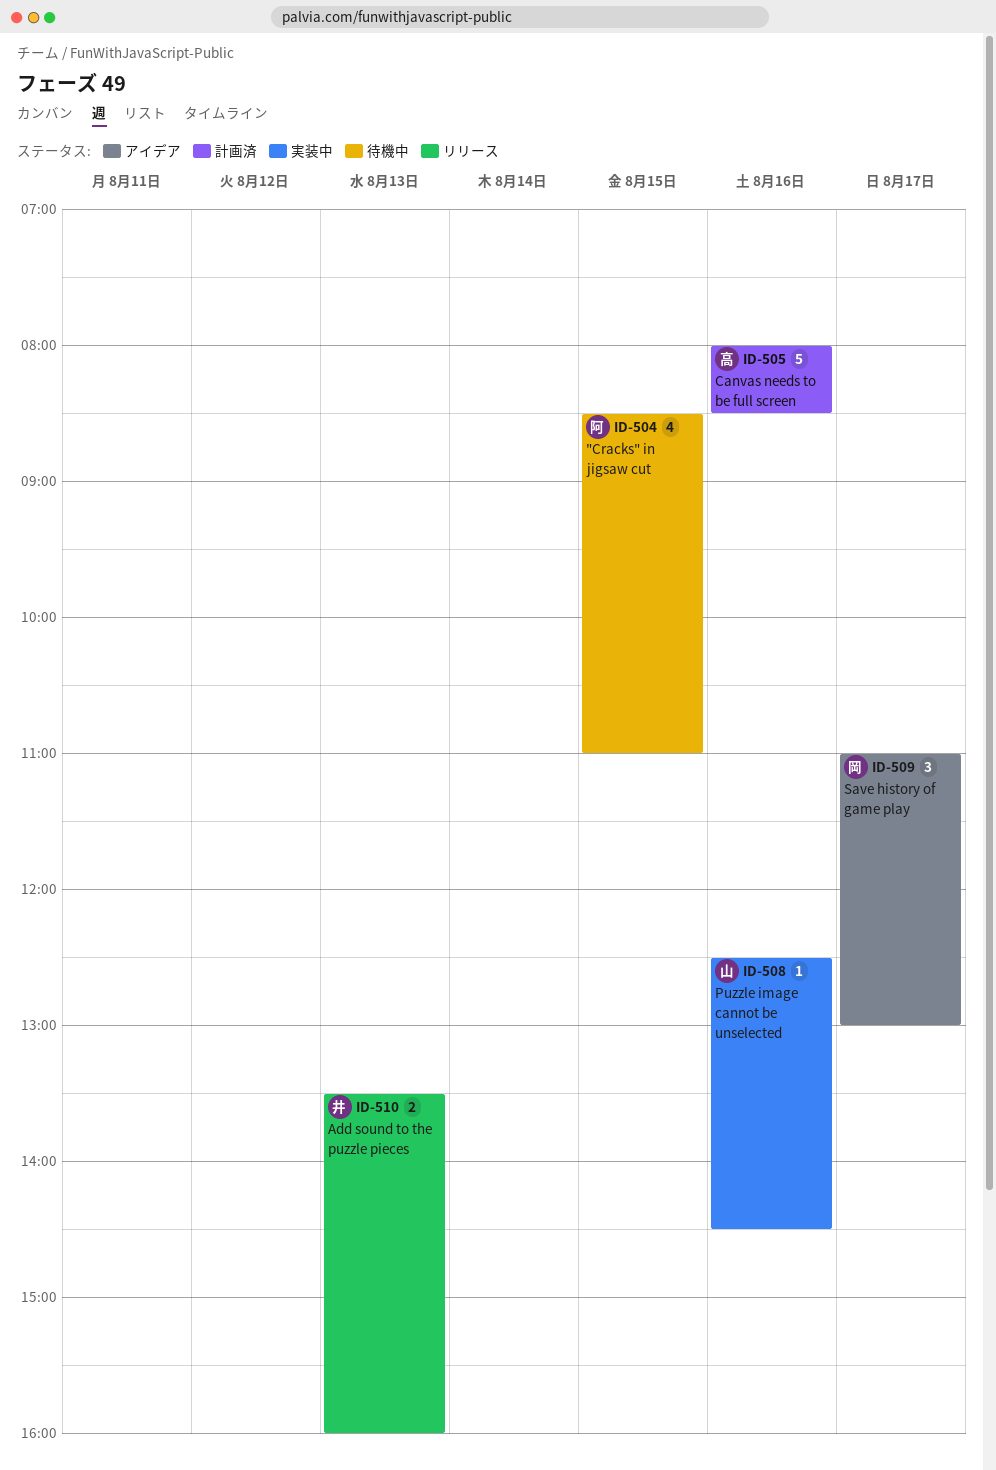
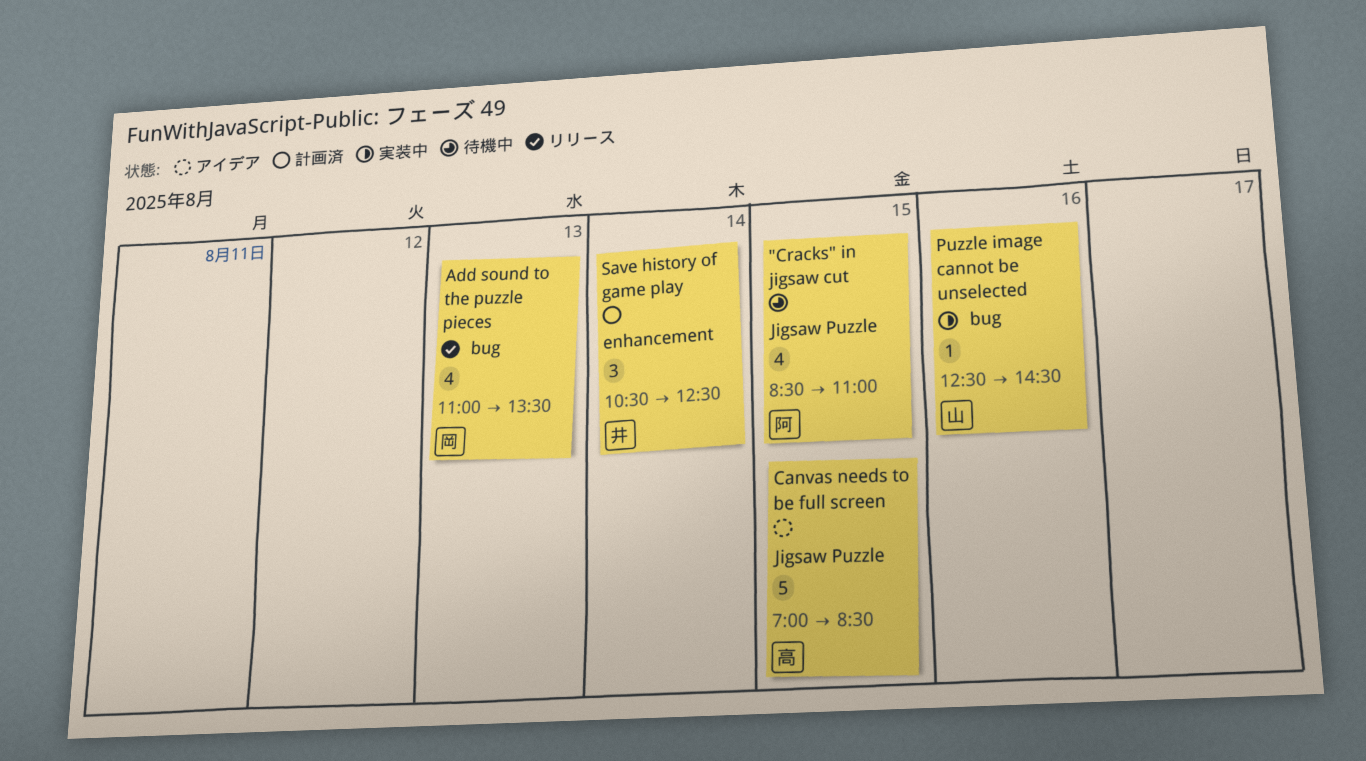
Add sound to the puzzle pieces, owner: 井 -> 岡
Add sound to the puzzle pieces, estimate: 2 -> 4
Add sound to the puzzle pieces, begins: 13:30 -> 11:00
Add sound to the puzzle pieces, ends: 16:00 -> 13:30
Canvas needs to be full screen, status: 計画済 -> アイデア
Canvas needs to be full screen, day: Aug 16 -> Aug 15
Canvas needs to be full screen, begins: 08:00 -> 07:00
Save history of game play, status: アイデア -> 計画済
Save history of game play, owner: 岡 -> 井
Save history of game play, day: Aug 17 -> Aug 14
Save history of game play, begins: 11:00 -> 10:30
Save history of game play, ends: 13:00 -> 12:30

